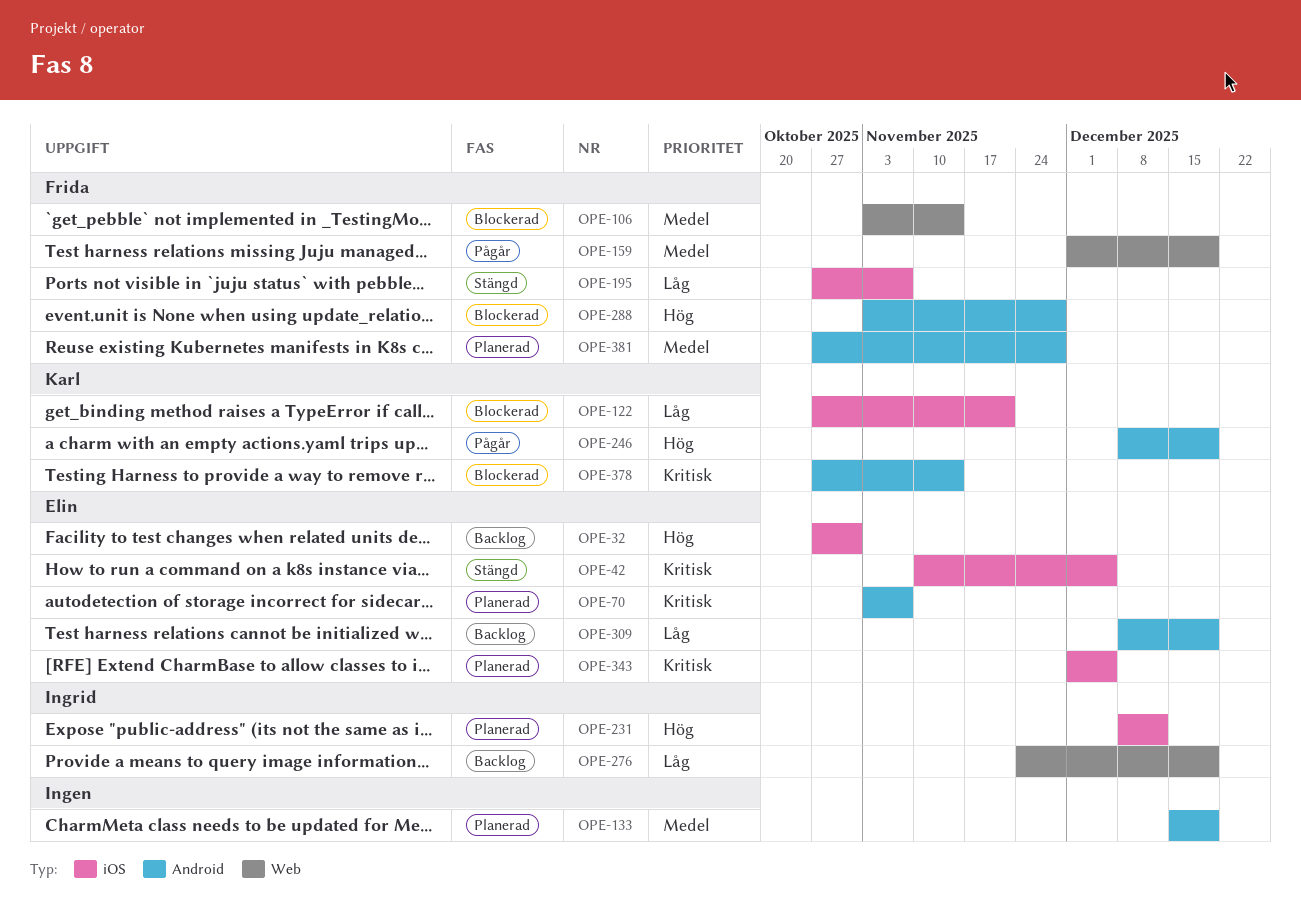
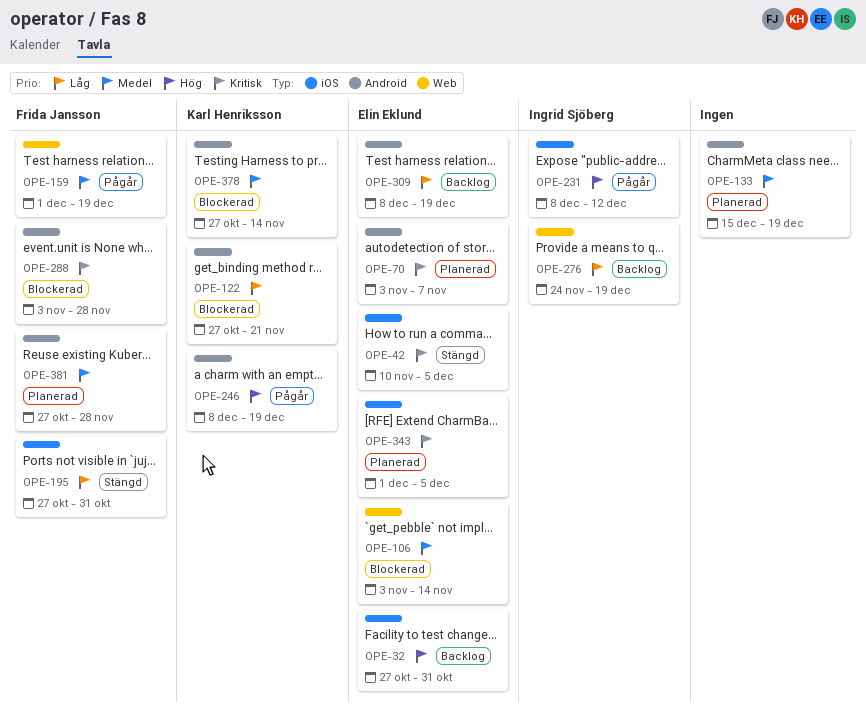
OPE-106, owner: Frida Jansson -> Elin Eklund
OPE-122, label: iOS -> Android
OPE-195, due: Nov 7 -> Oct 31
OPE-231, status: Planerad -> Pågår
OPE-288, priority: Hög -> Kritisk
OPE-378, priority: Kritisk -> Medel

